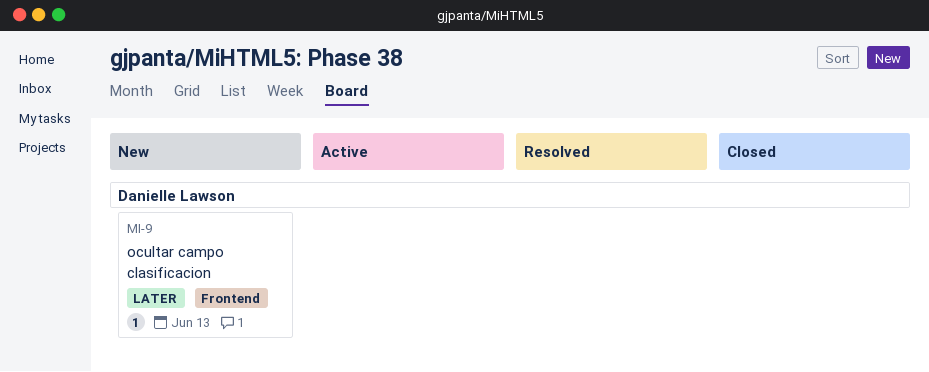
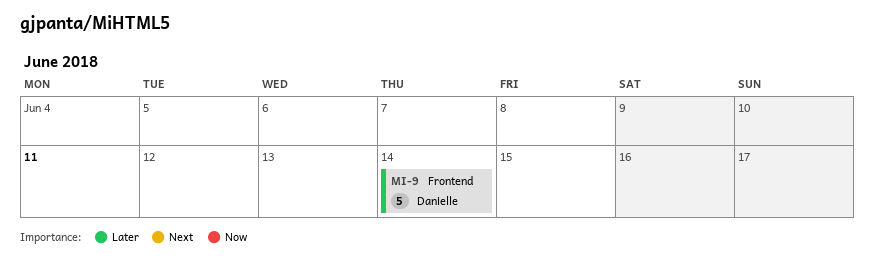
MI-9, estimate: 1 -> 5
MI-9, due: Jun 13 -> Jun 14

